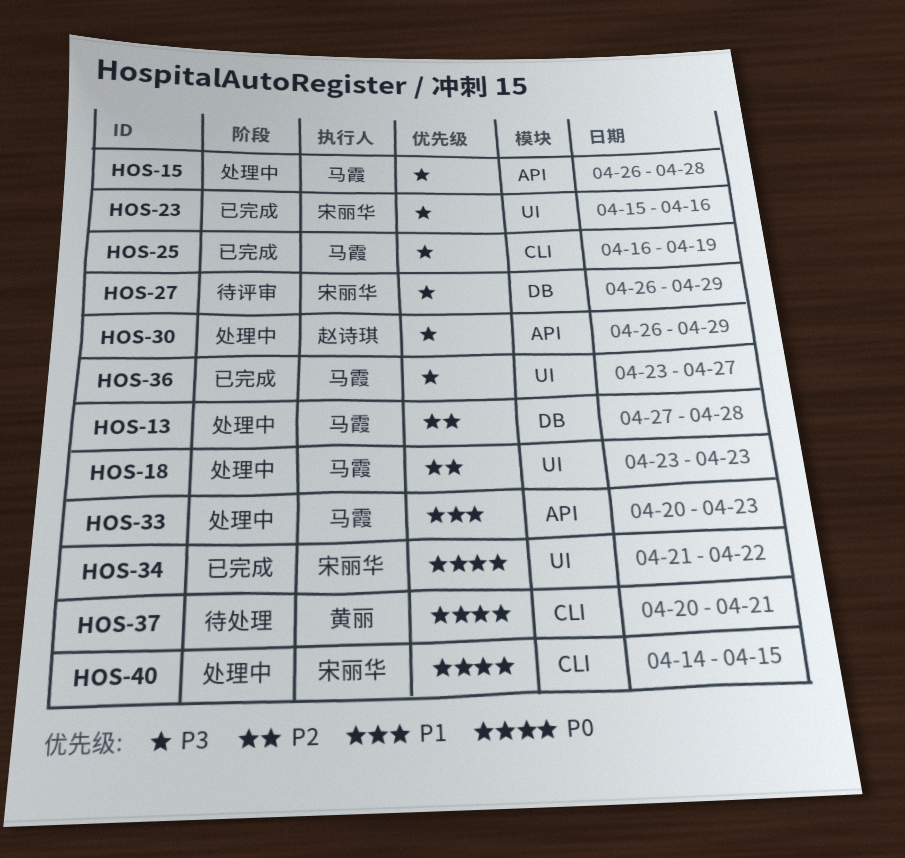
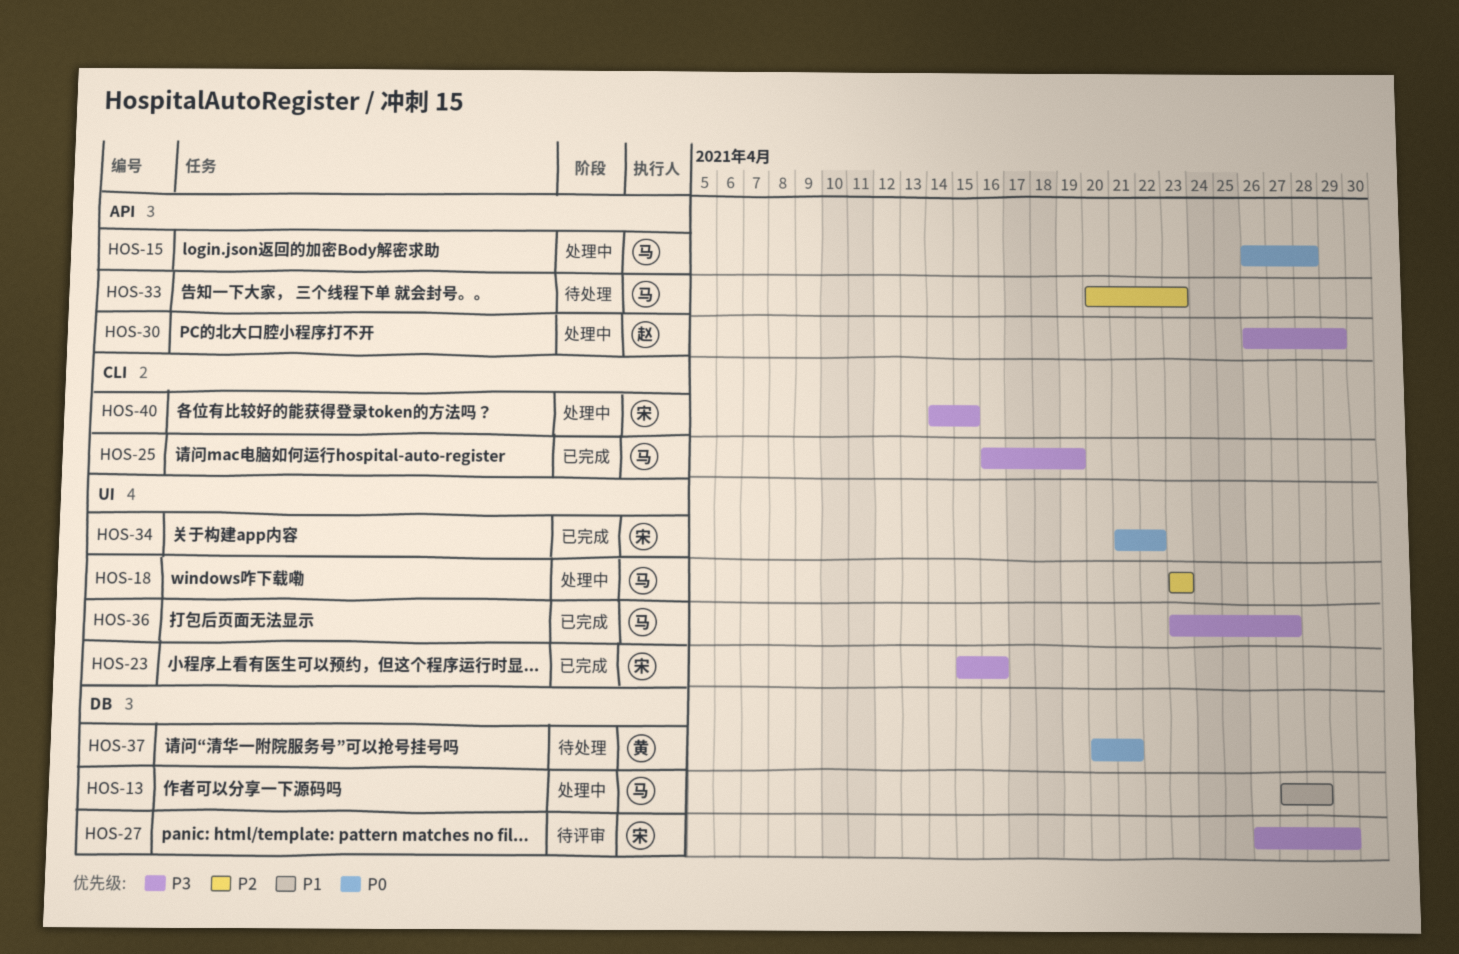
HOS-13, priority: P2 -> P1
HOS-15, priority: P3 -> P0
HOS-33, status: 处理中 -> 待处理
HOS-33, priority: P1 -> P2
HOS-37, label: CLI -> DB
HOS-40, priority: P0 -> P3

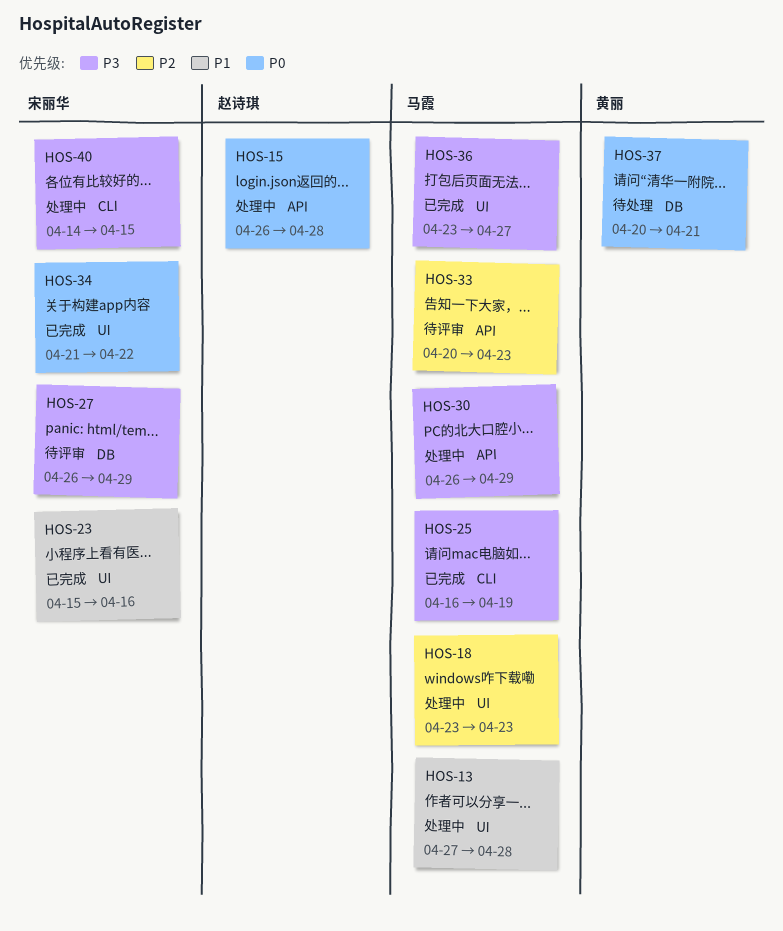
HOS-13, label: DB -> UI
HOS-15, owner: 马霞 -> 赵诗琪
HOS-23, priority: P3 -> P1
HOS-30, owner: 赵诗琪 -> 马霞
HOS-33, status: 待处理 -> 待评审

